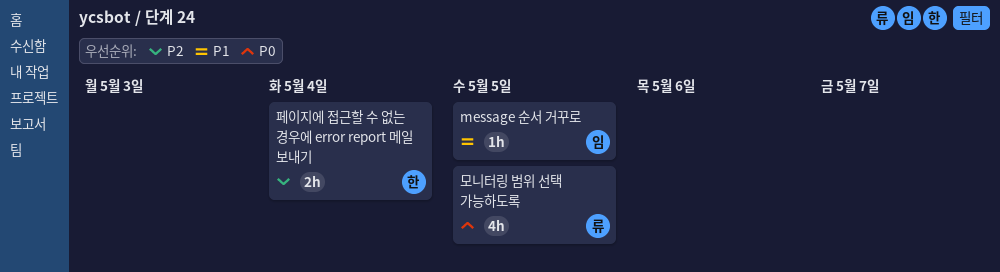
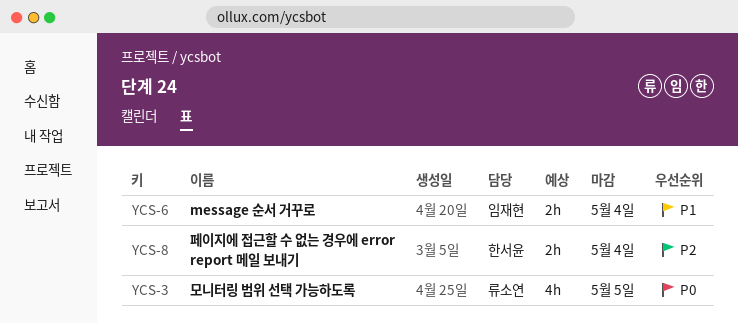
message 순서 거꾸로, estimate: 1h -> 2h
message 순서 거꾸로, due: May 5 -> May 4

